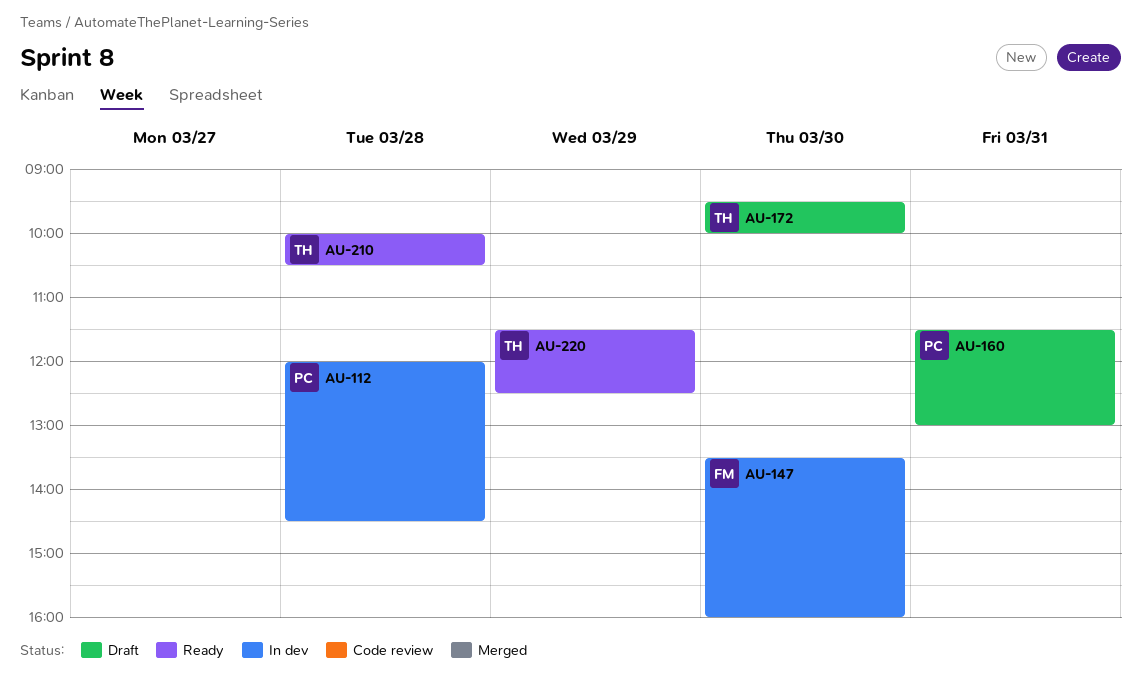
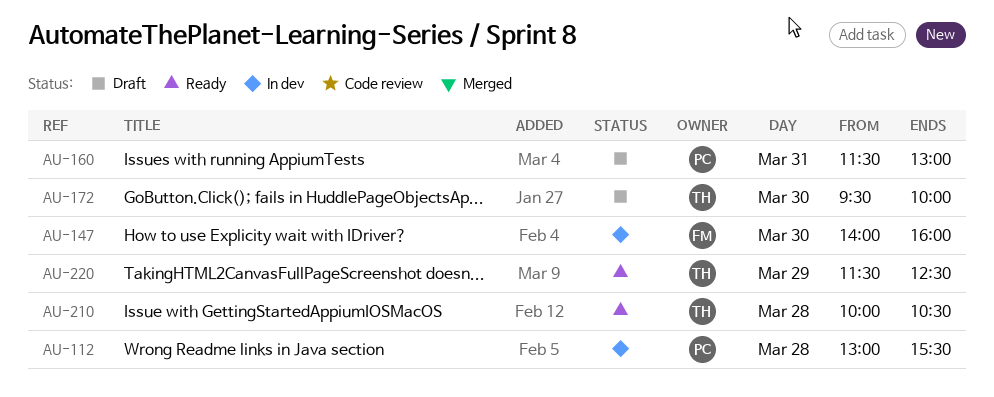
AU-112, begins: 12:00 -> 13:00
AU-112, ends: 14:30 -> 15:30
AU-147, begins: 13:30 -> 14:00

